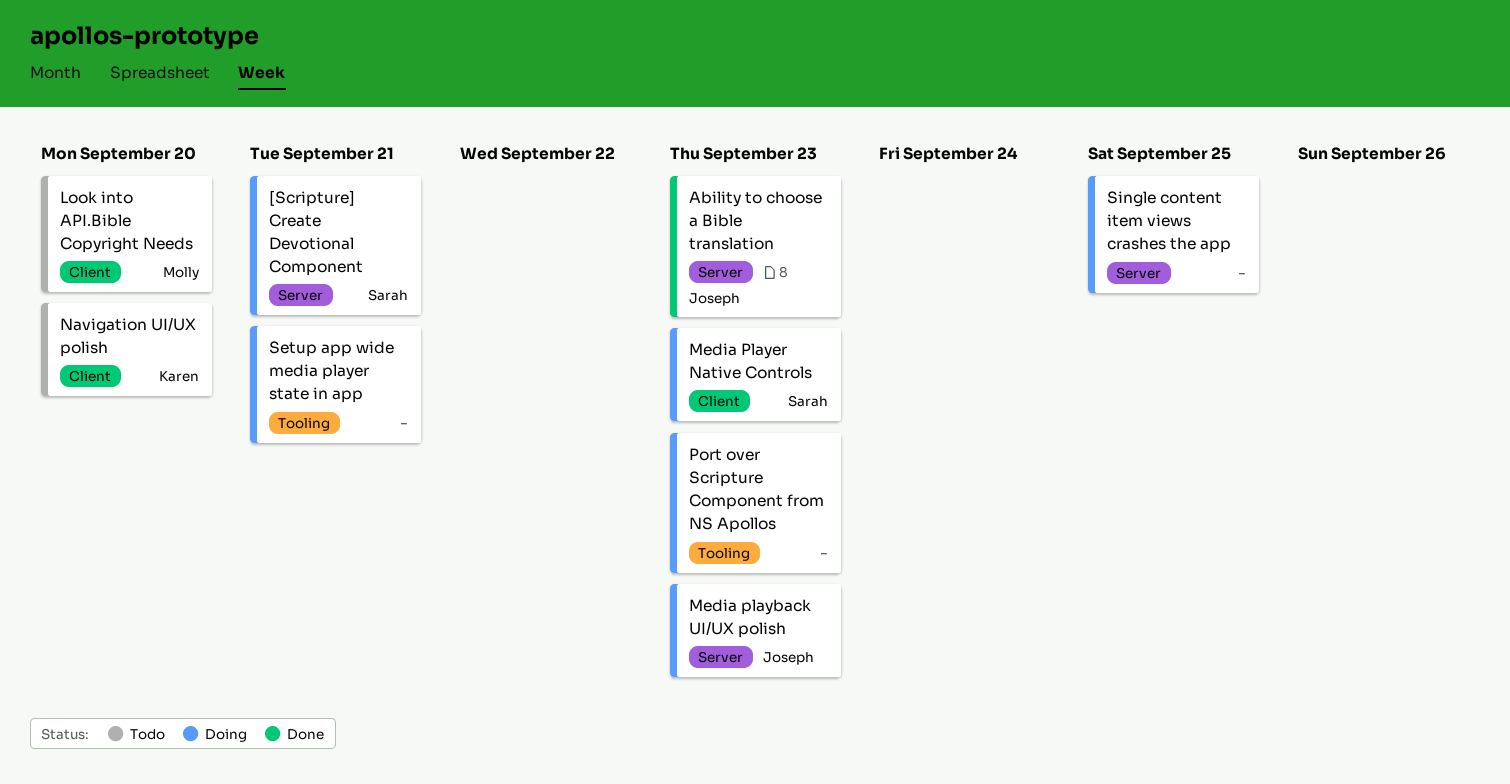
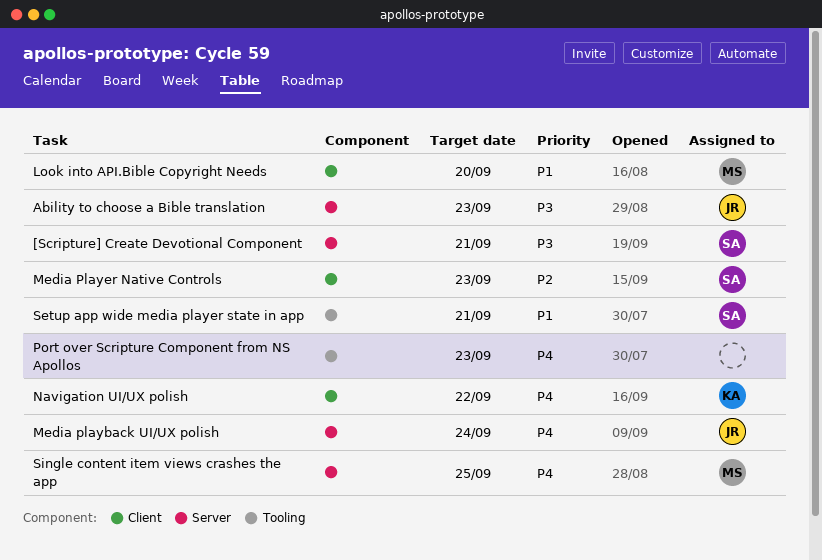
Media playback UI/UX polish, due: Sep 23 -> Sep 24
Navigation UI/UX polish, due: Sep 20 -> Sep 22
Setup app wide media player state in app, owner: none -> Sarah
Single content item views crashes the app, owner: none -> Molly

